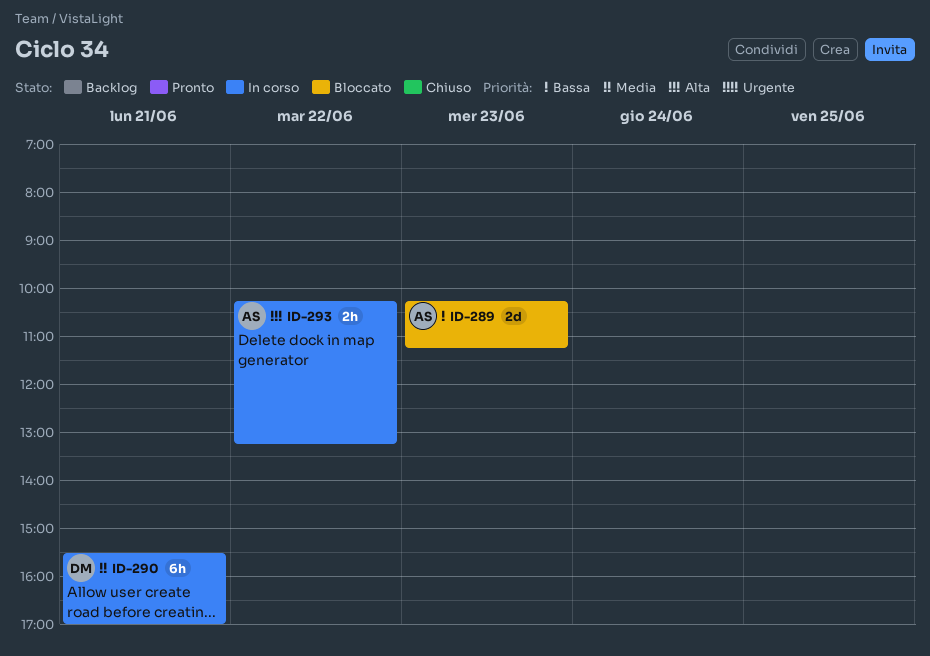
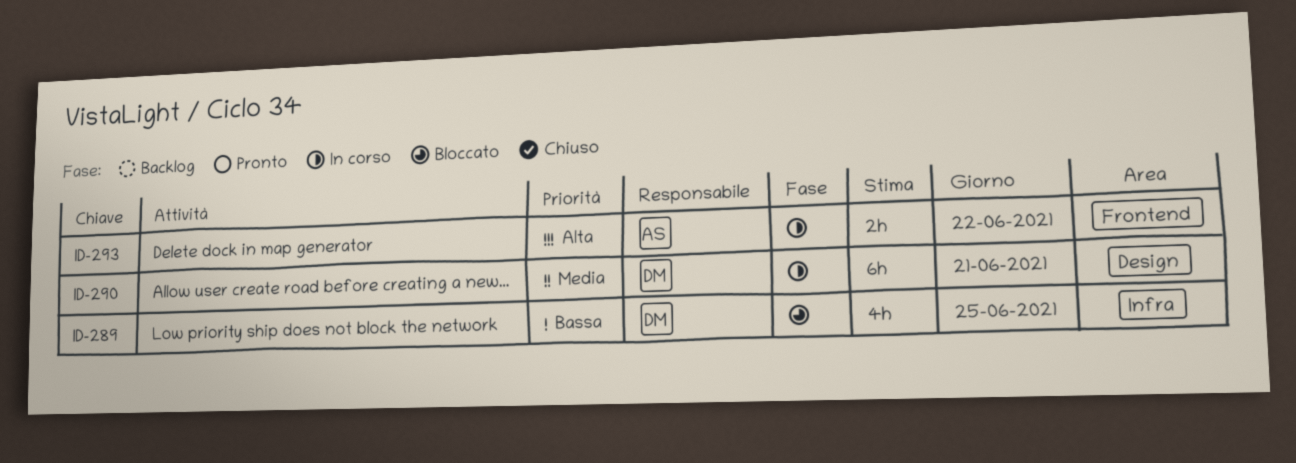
ID-289, owner: AS -> DM
ID-289, estimate: 2d -> 4h
ID-289, day: Jun 23 -> Jun 25

